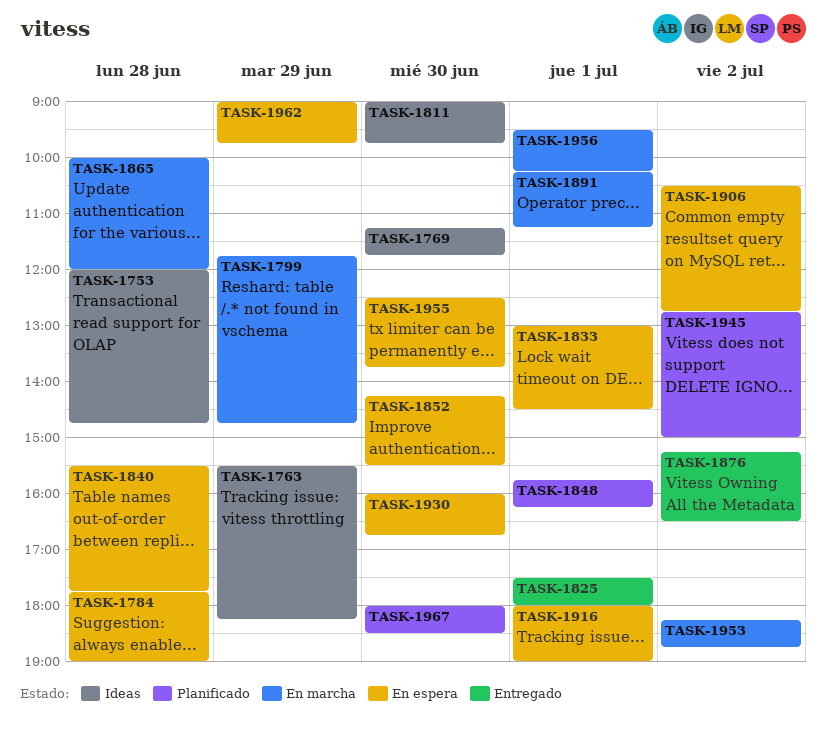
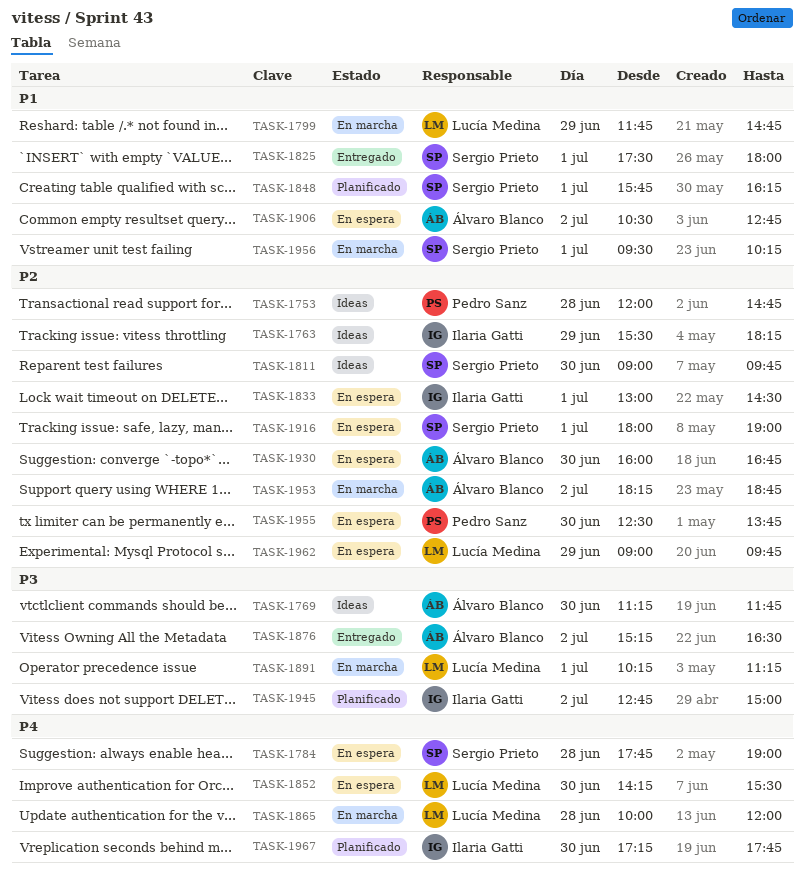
TASK-1840: present -> none
TASK-1967, begins: 18:00 -> 17:15
TASK-1967, ends: 18:30 -> 17:45

